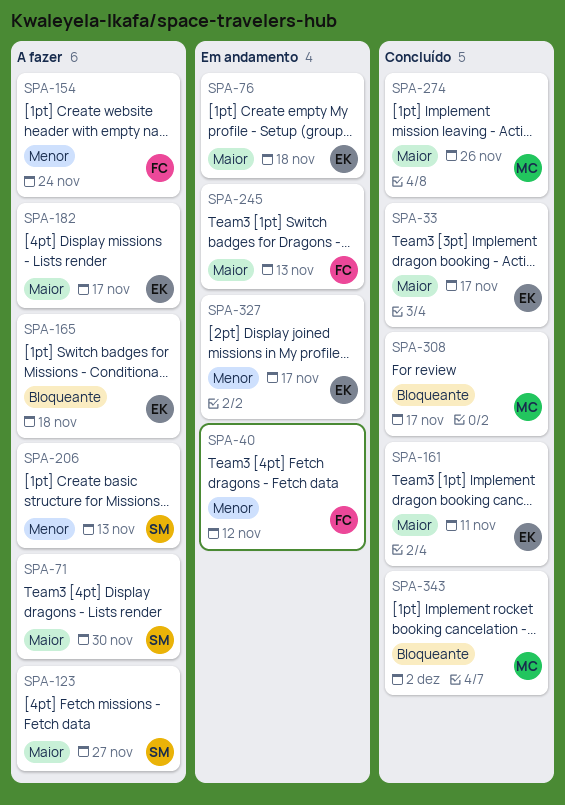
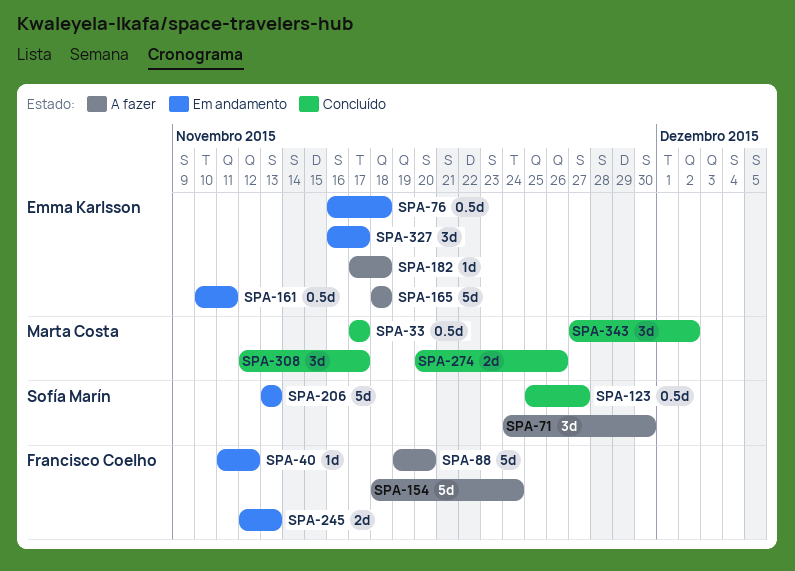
SPA-33, owner: Emma Karlsson -> Marta Costa
SPA-88: none -> present
SPA-123, status: A fazer -> Concluído
SPA-161, status: Concluído -> Em andamento
SPA-182, due: Nov 17 -> Nov 18
SPA-206, status: A fazer -> Em andamento

